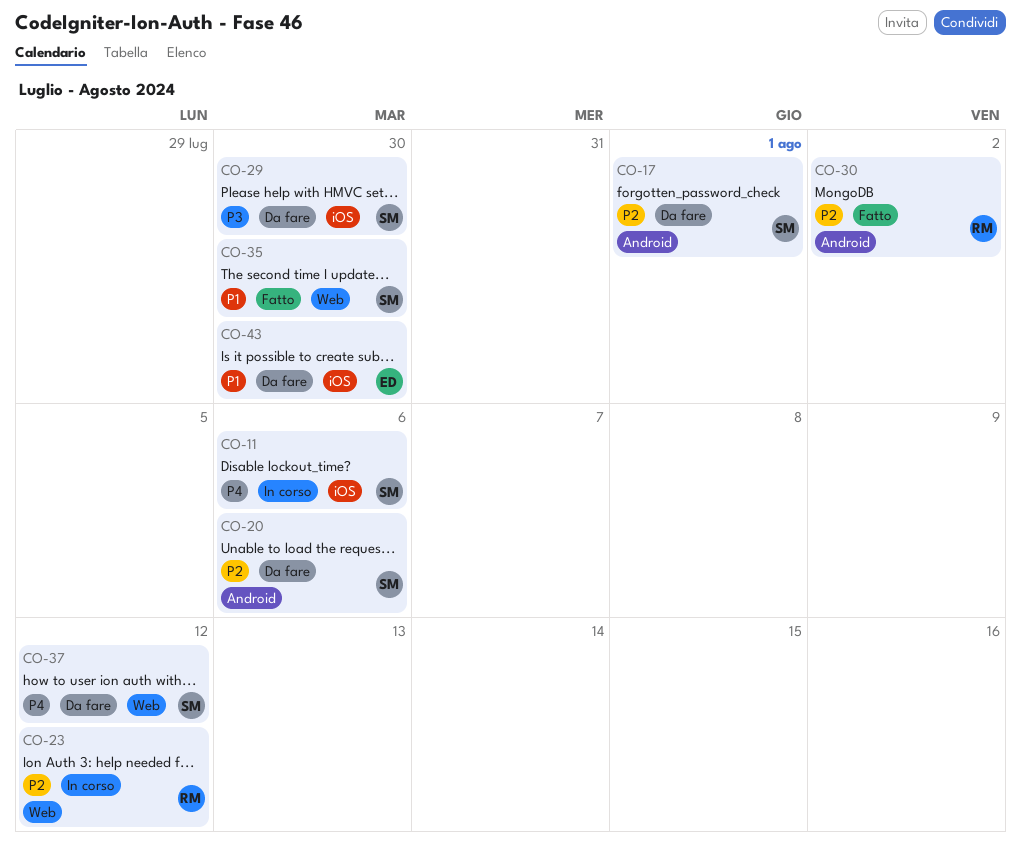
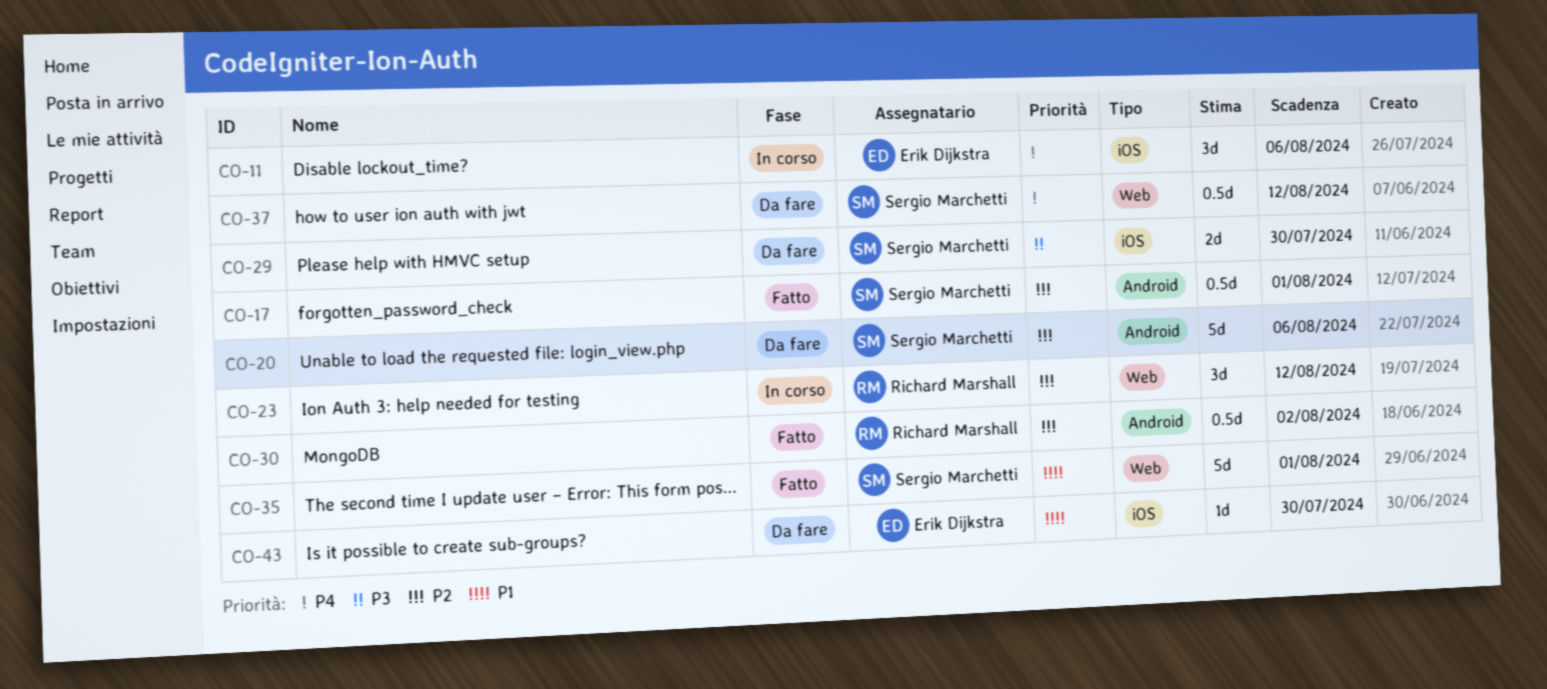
CO-11, owner: Sergio Marchetti -> Erik Dijkstra
CO-17, status: Da fare -> Fatto
CO-35, due: Jul 30 -> Aug 1

